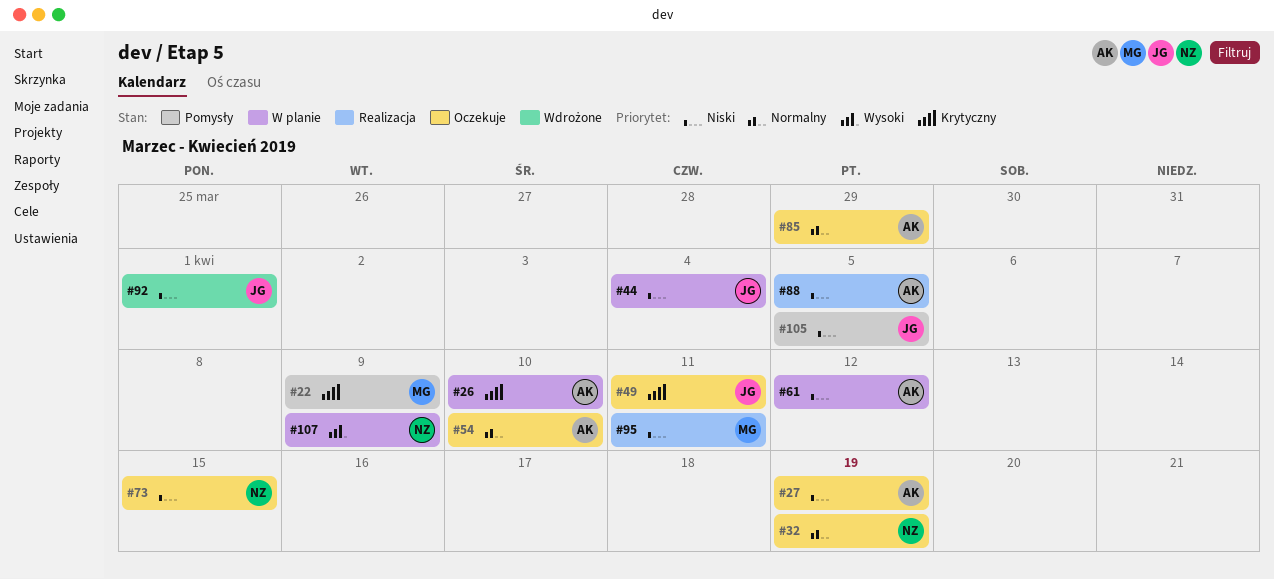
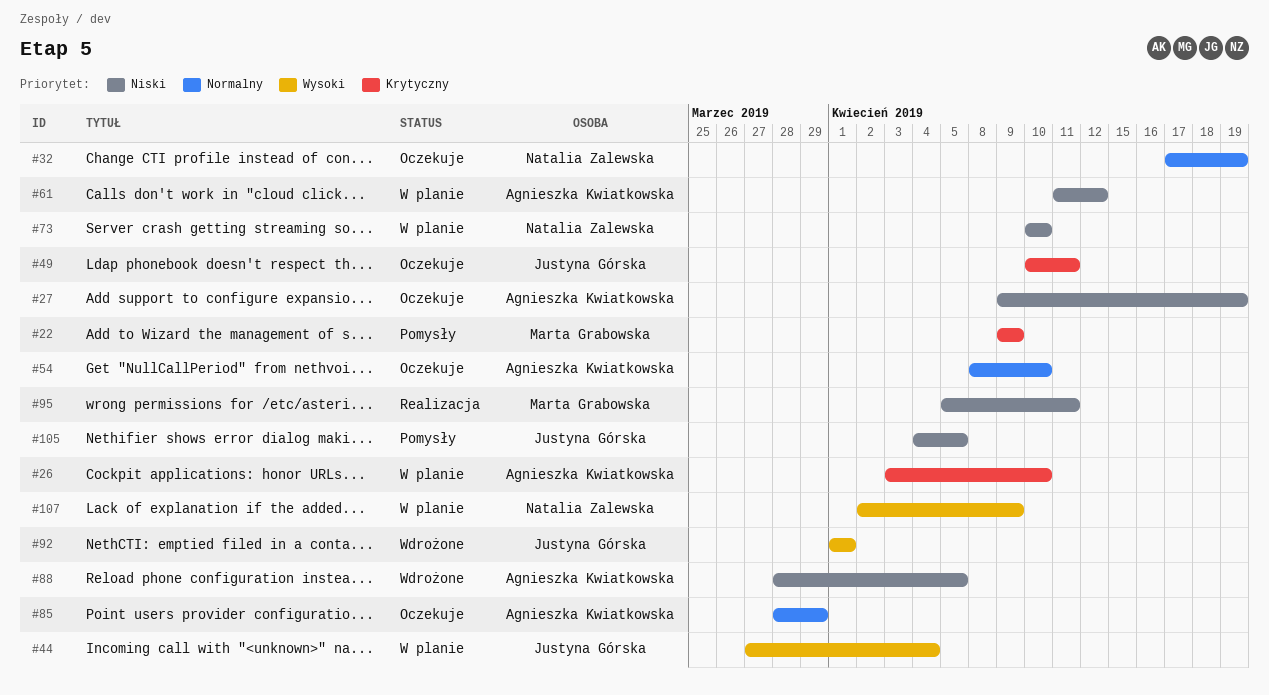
#44, priority: Niski -> Wysoki
#73, status: Oczekuje -> W planie
#73, due: Apr 15 -> Apr 10
#88, status: Realizacja -> Wdrożone
#92, priority: Niski -> Wysoki

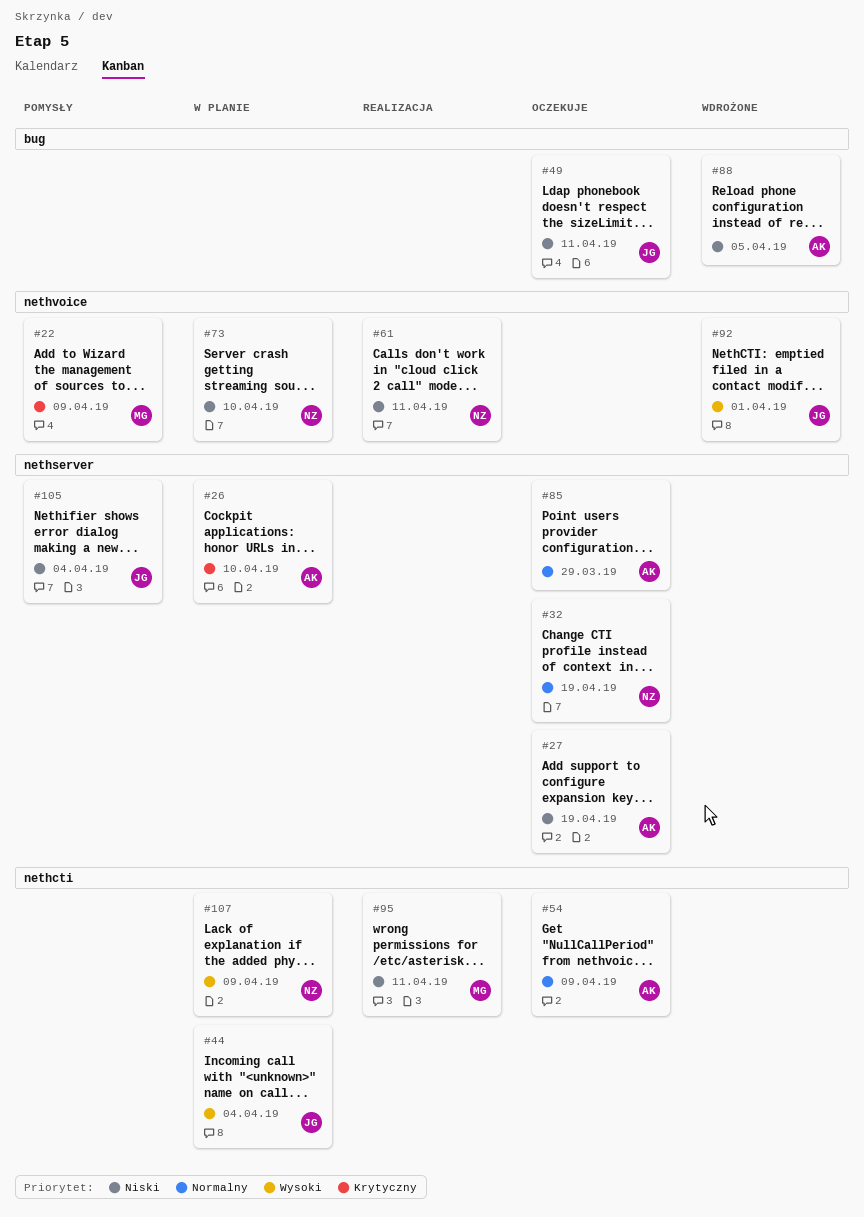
#49, priority: Krytyczny -> Niski
#54, due: Apr 10 -> Apr 9
#61, status: W planie -> Realizacja
#61, owner: Agnieszka Kwiatkowska -> Natalia Zalewska
#61, due: Apr 12 -> Apr 11
#105, due: Apr 5 -> Apr 4

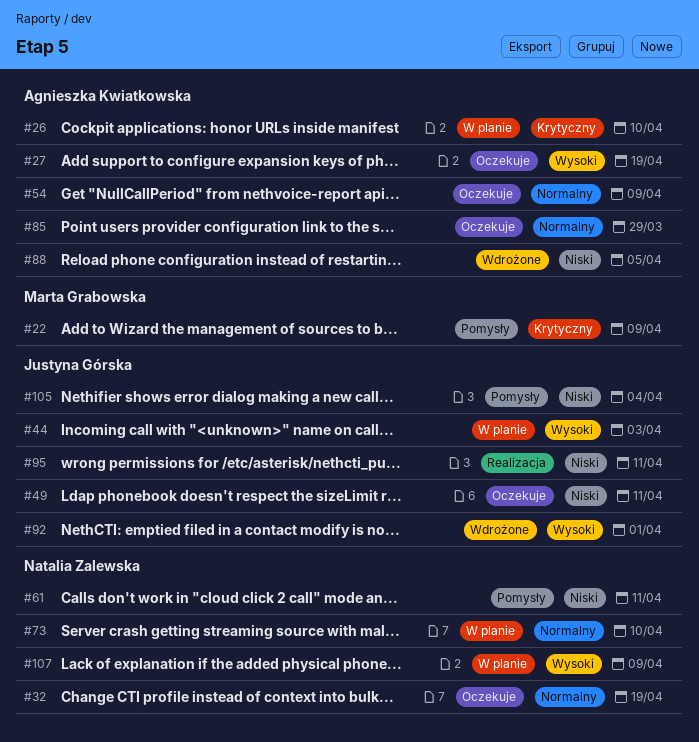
#27, priority: Niski -> Wysoki
#44, due: Apr 4 -> Apr 3
#61, status: Realizacja -> Pomysły
#73, priority: Niski -> Normalny
#95, owner: Marta Grabowska -> Justyna Górska

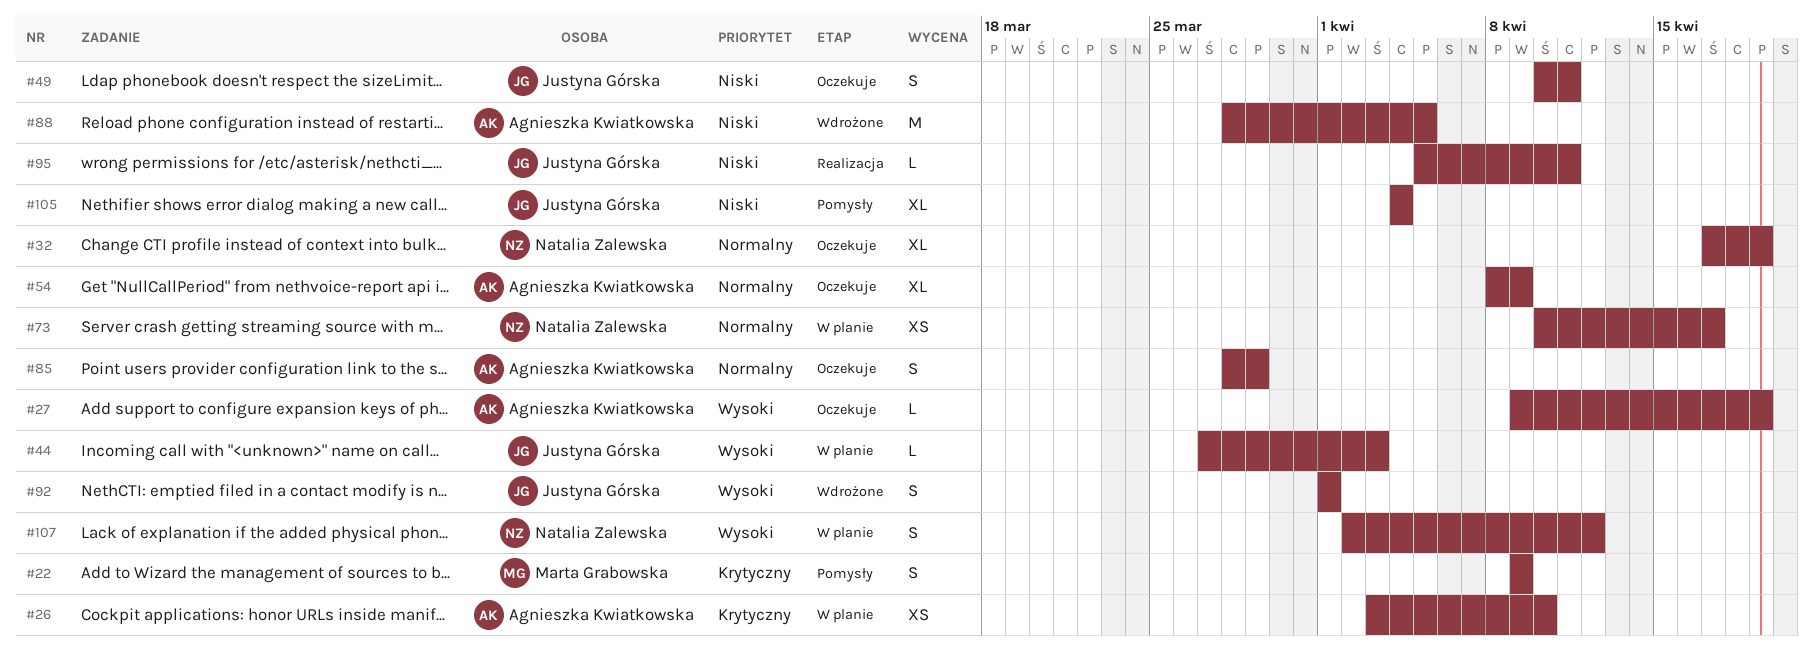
#61: present -> none
#73, due: Apr 10 -> Apr 17
#107, due: Apr 9 -> Apr 12

